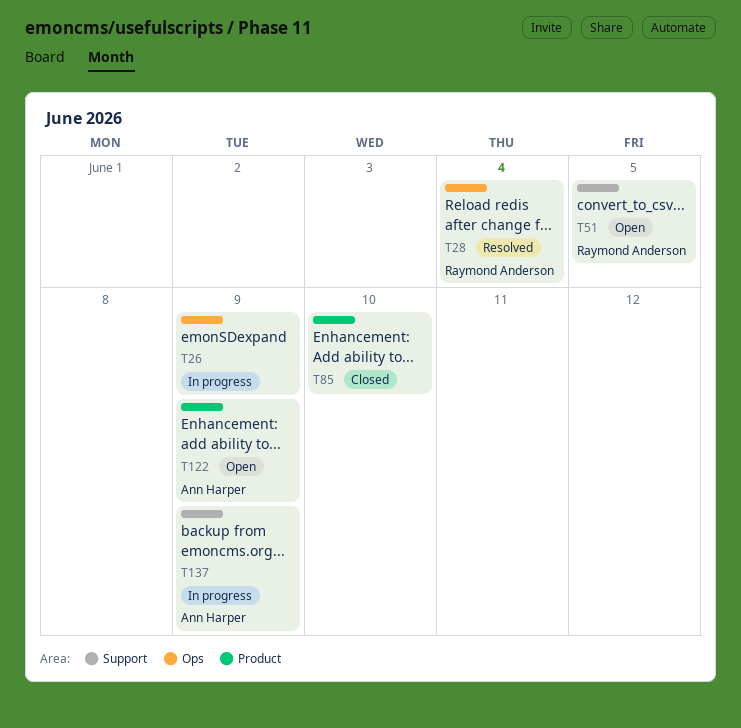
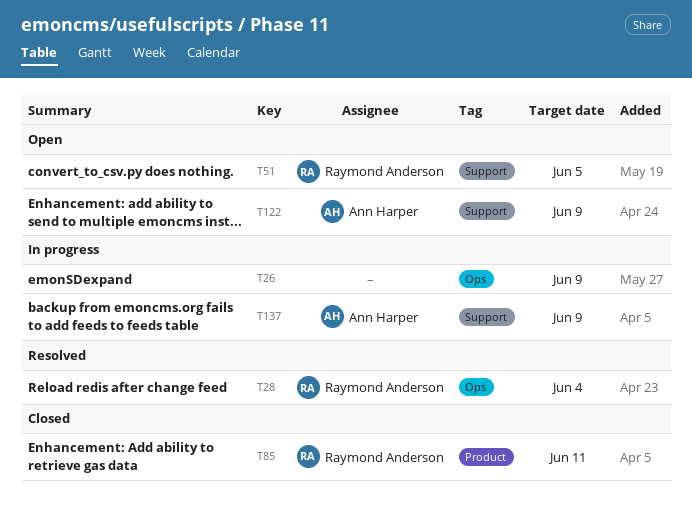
T85, owner: none -> Raymond Anderson
T85, due: Jun 10 -> Jun 11
T122, label: Product -> Support

